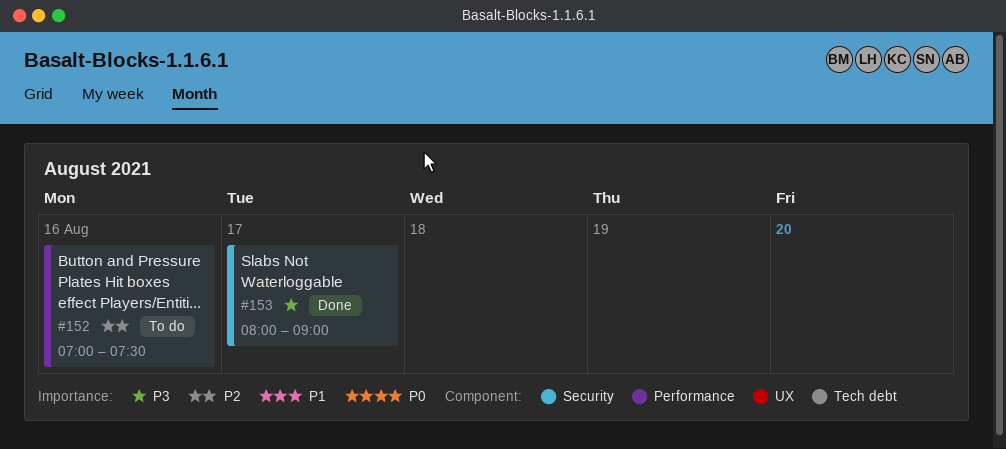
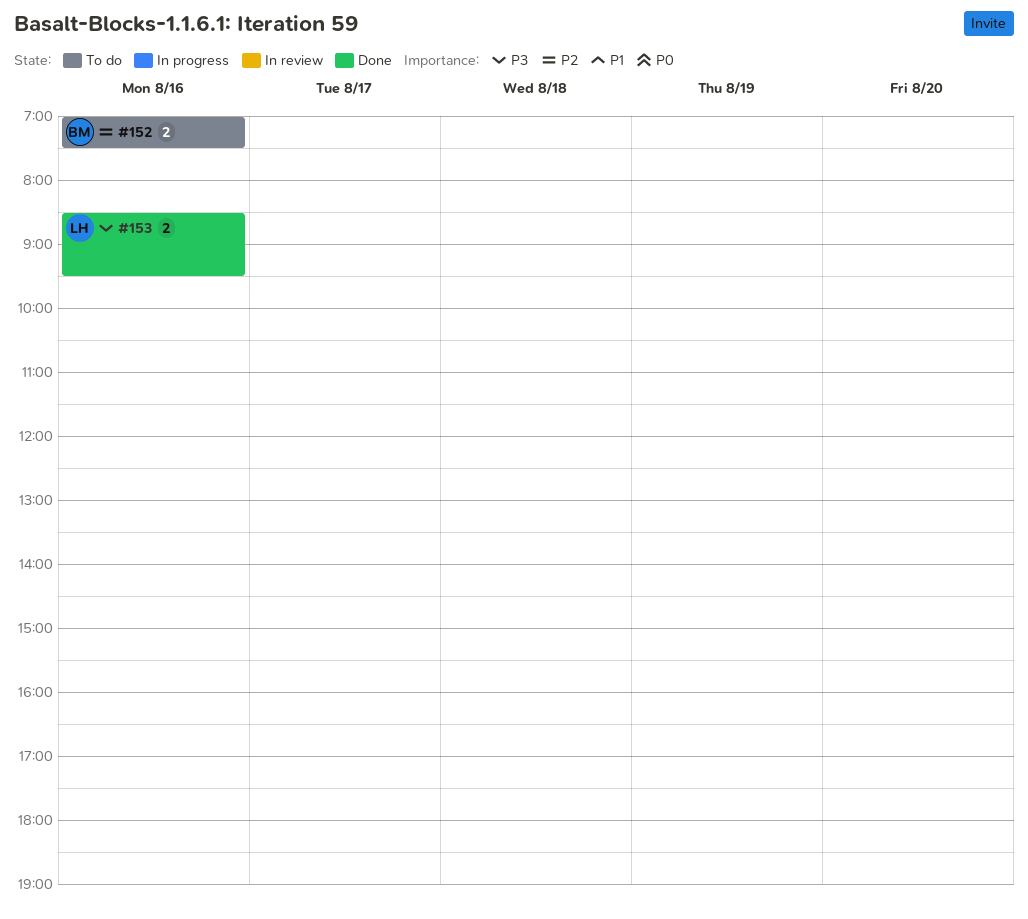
#153, day: Aug 17 -> Aug 16
#153, begins: 08:00 -> 08:30
#153, ends: 09:00 -> 09:30

